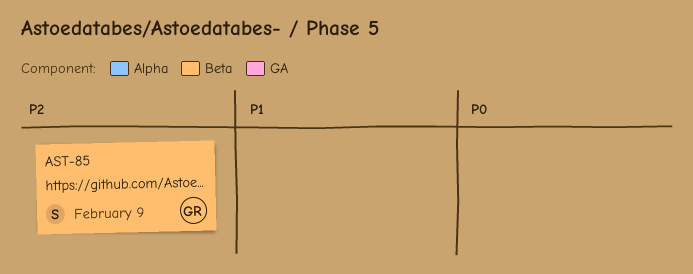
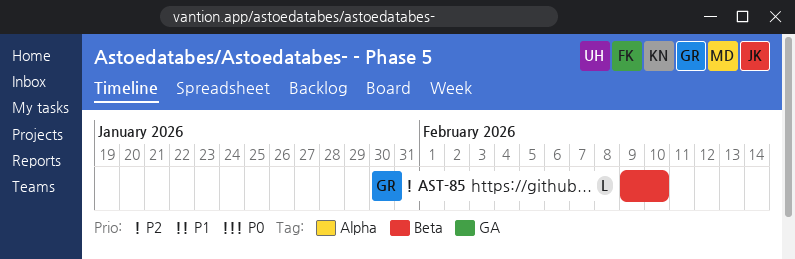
AST-85, estimate: S -> L
AST-85, due: Feb 9 -> Feb 10

